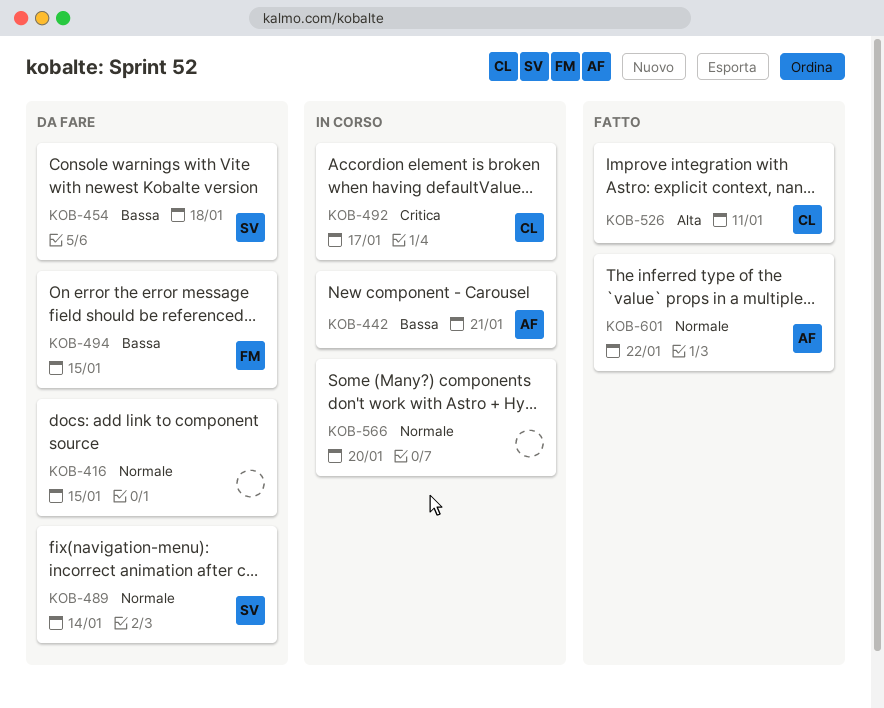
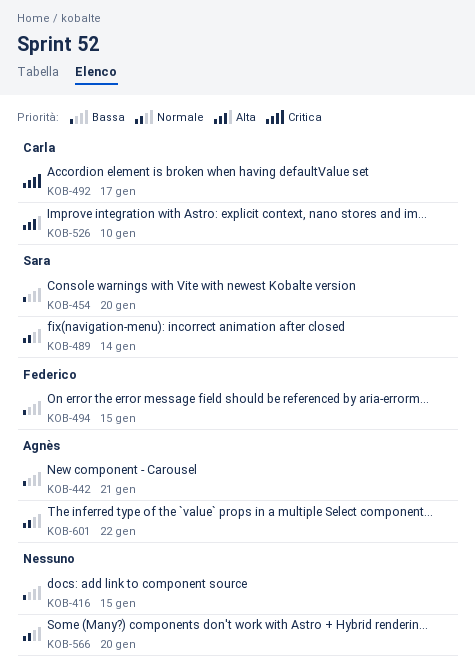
KOB-416, priority: Normale -> Bassa
KOB-454, due: Jan 18 -> Jan 20
KOB-526, due: Jan 11 -> Jan 10

